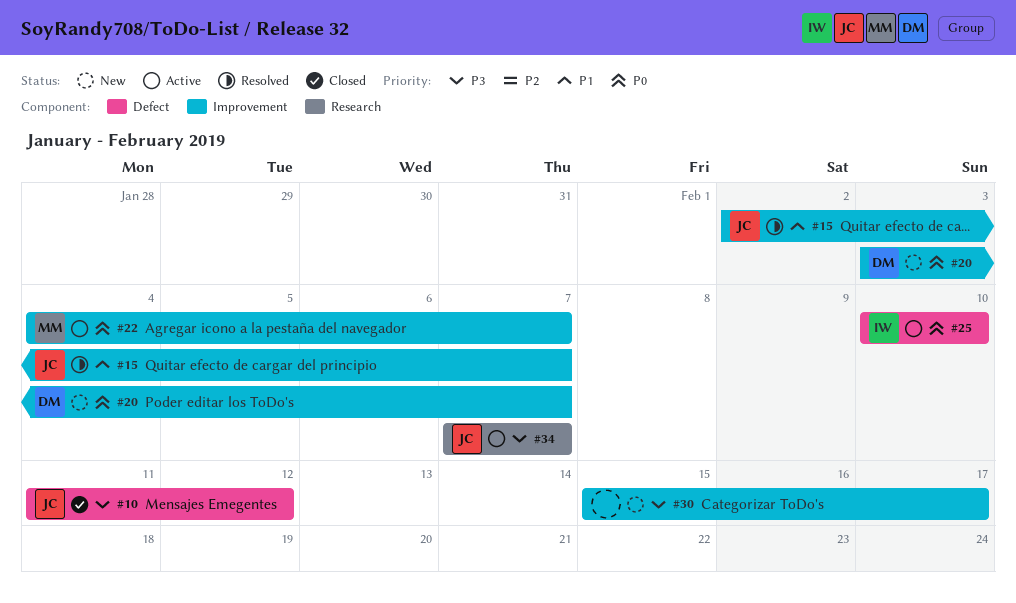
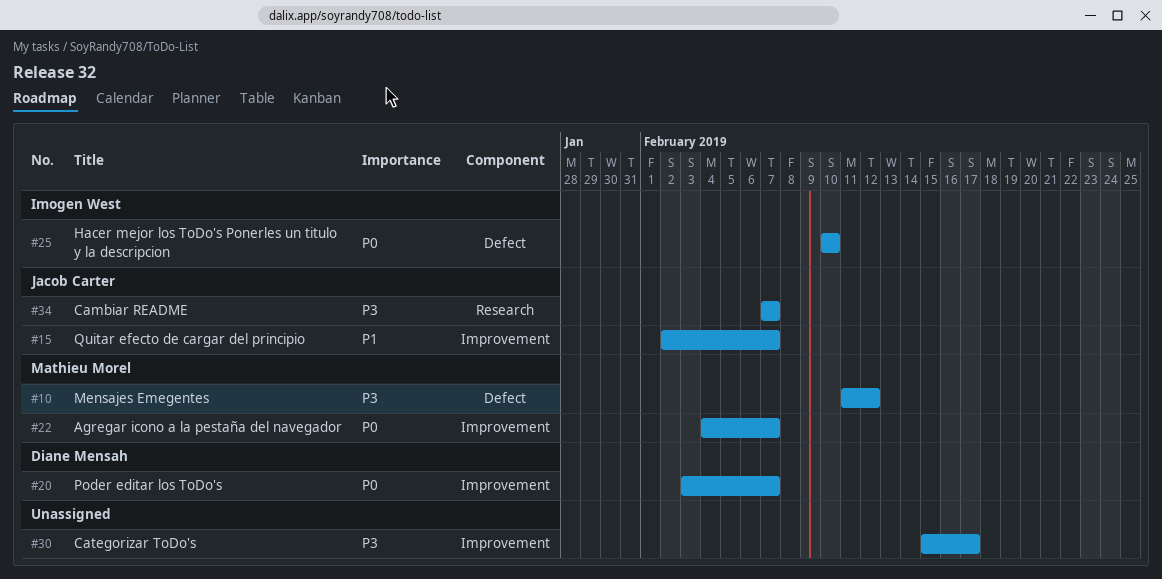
#10, owner: Jacob Carter -> Mathieu Morel

